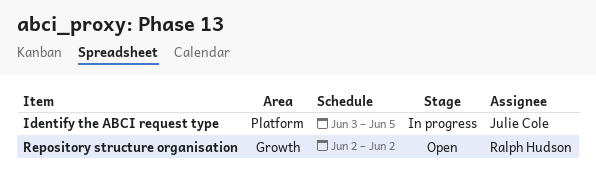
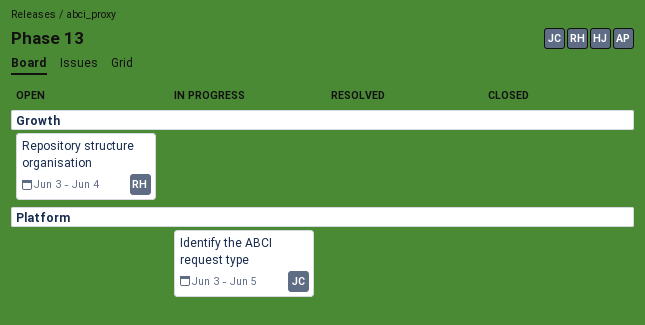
Repository structure organisation, start: Jun 2 -> Jun 3
Repository structure organisation, due: Jun 2 -> Jun 4

